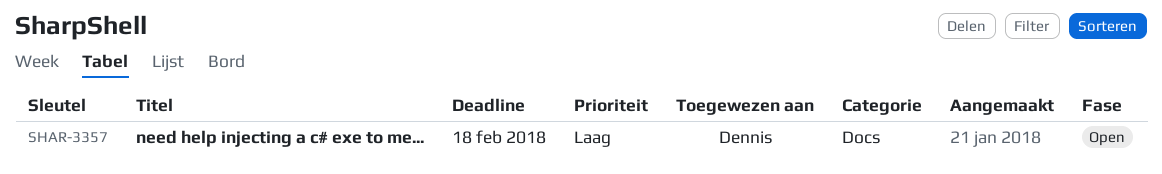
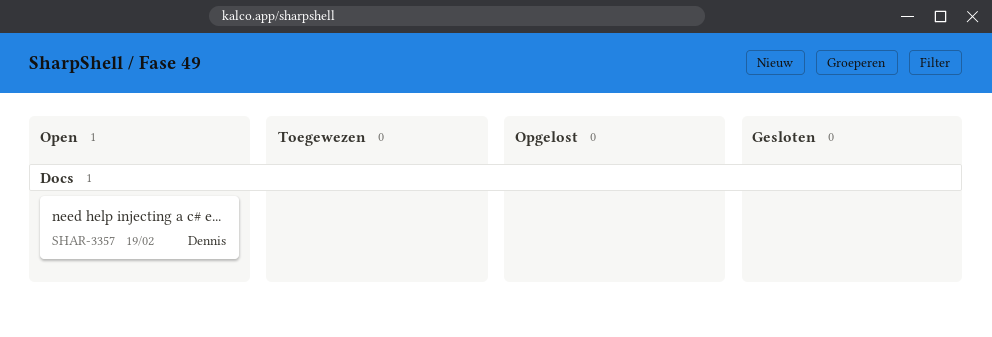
SHAR-3357, due: Feb 18 -> Feb 19

